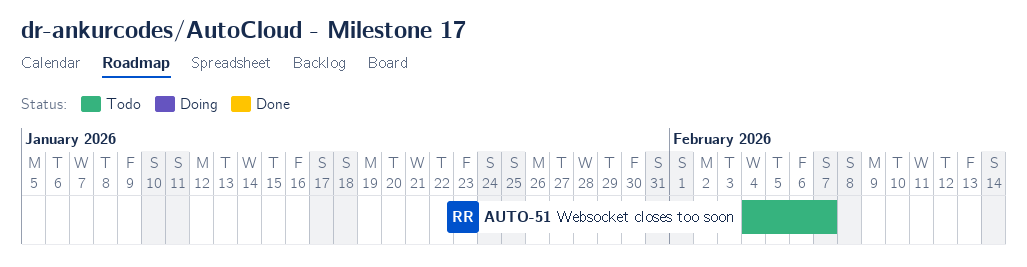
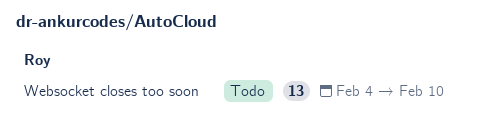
Websocket closes too soon, due: Feb 7 -> Feb 10

